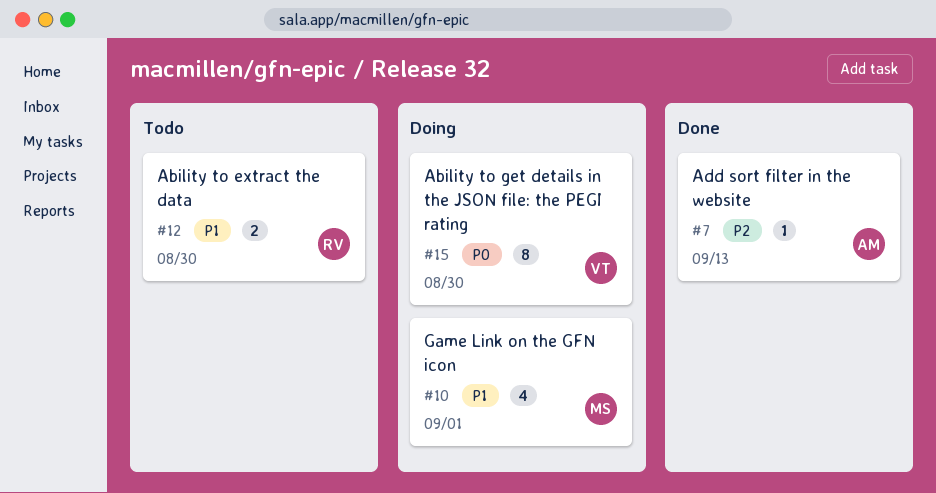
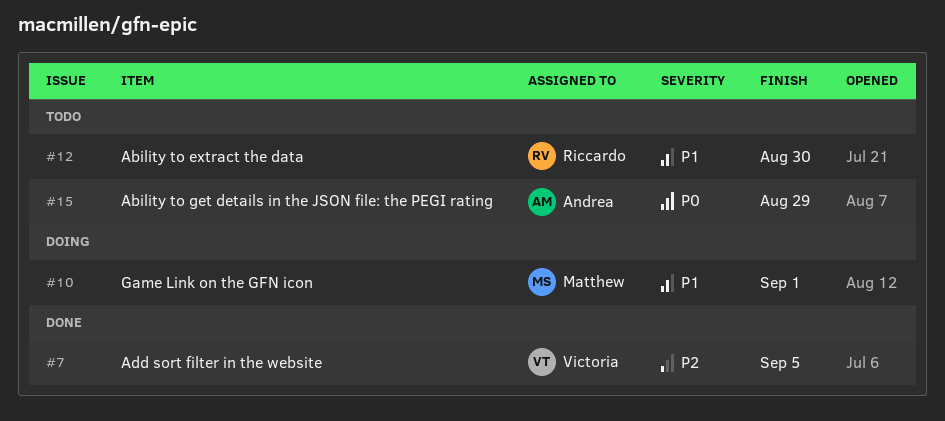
#7, owner: Andrea -> Victoria
#7, due: Sep 13 -> Sep 5
#15, status: Doing -> Todo
#15, owner: Victoria -> Andrea
#15, due: Aug 30 -> Aug 29

